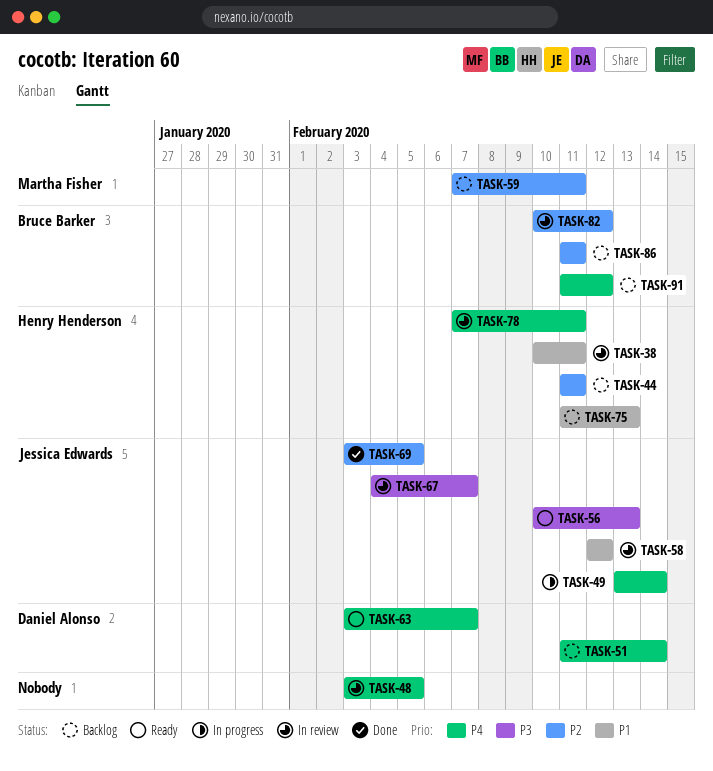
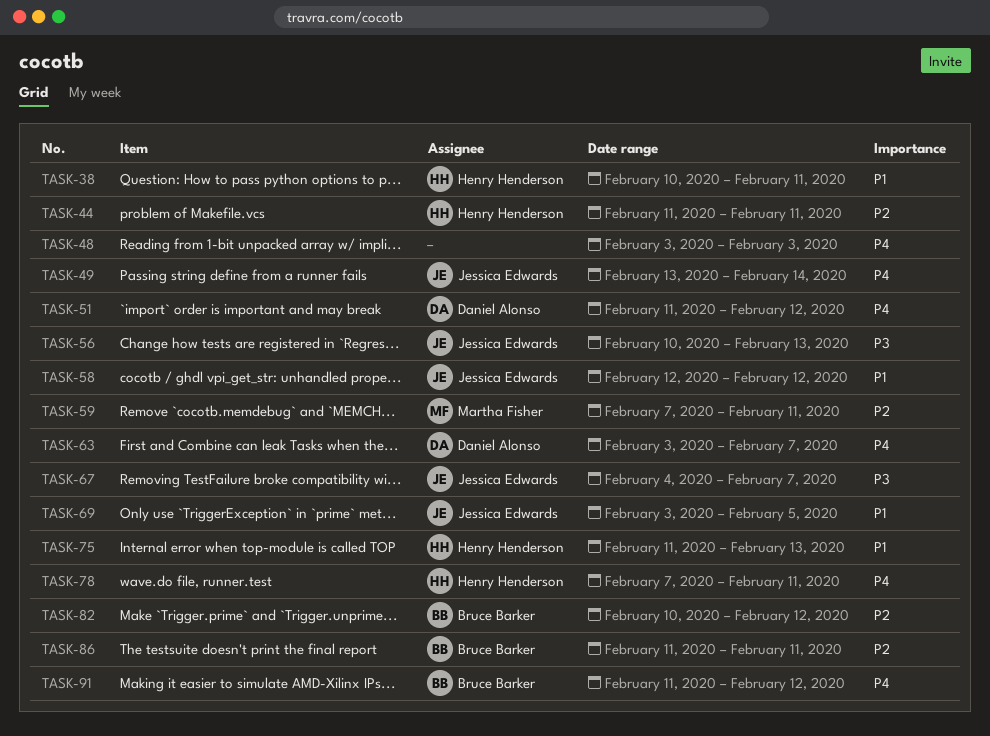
TASK-48, due: Feb 5 -> Feb 3
TASK-51, due: Feb 14 -> Feb 12
TASK-69, priority: P2 -> P1

